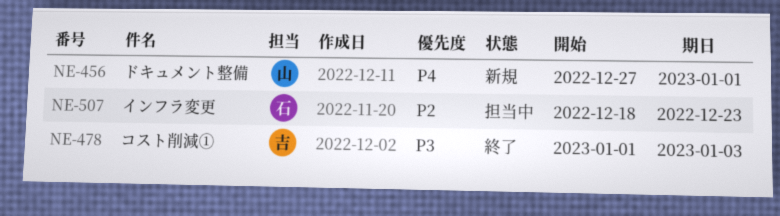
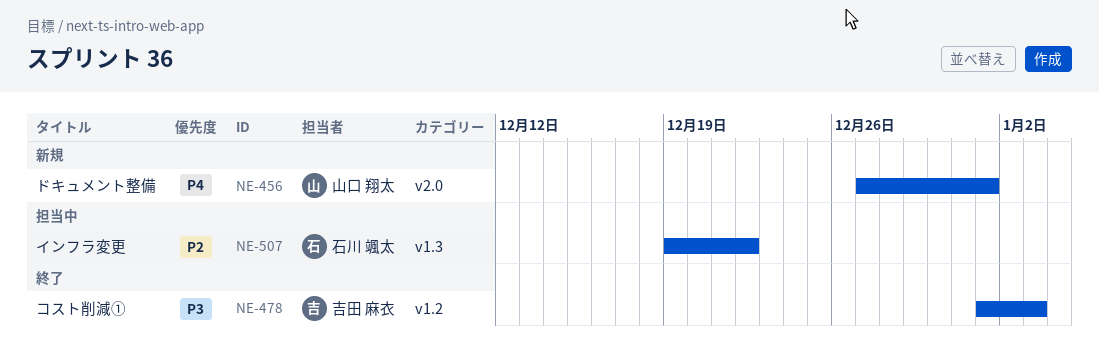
NE-507, start: Dec 18 -> Dec 19
NE-507, due: Dec 23 -> Dec 22

